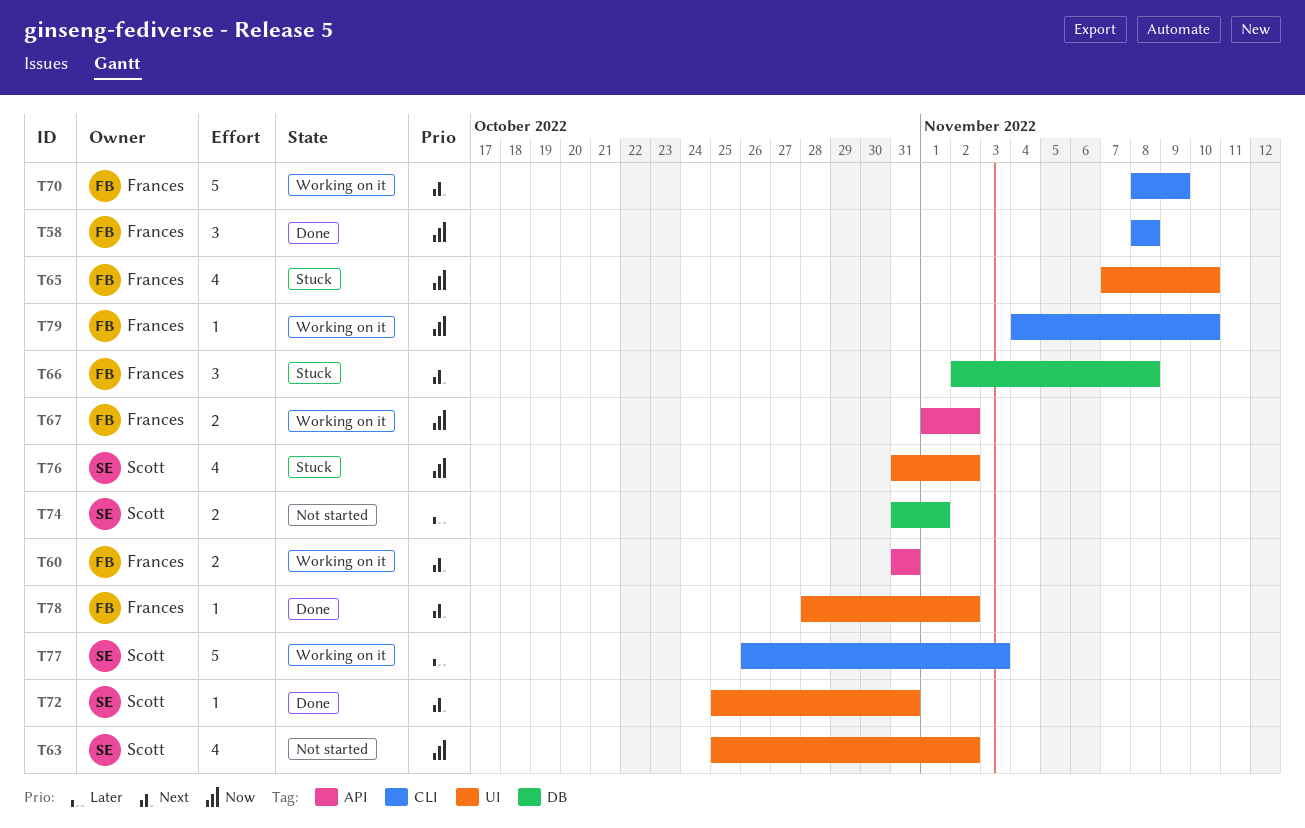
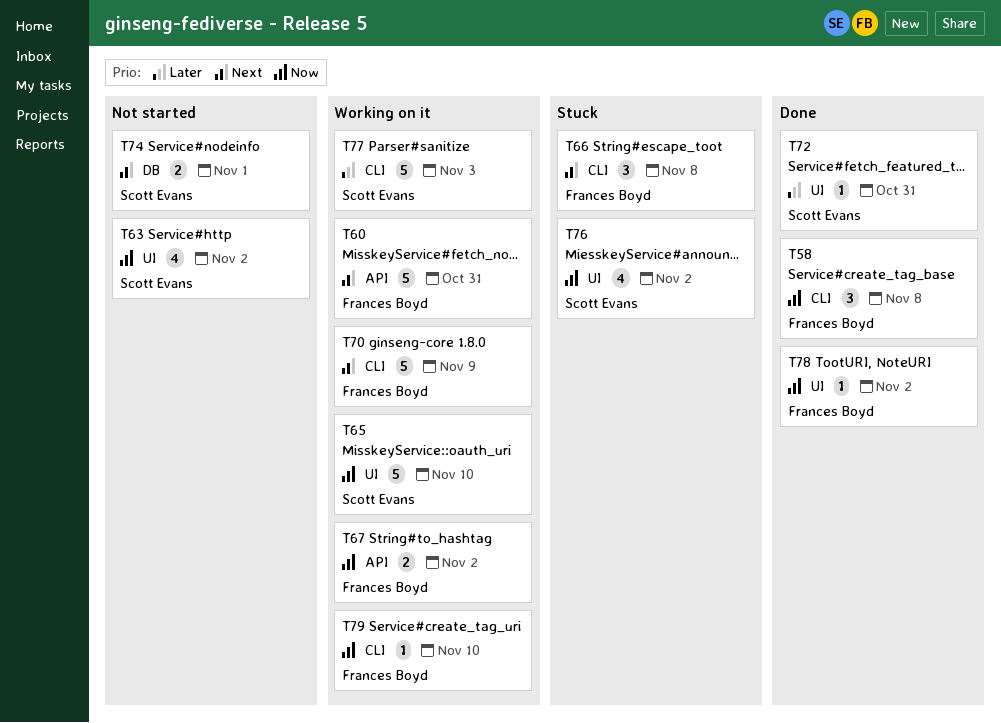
T60, estimate: 2 -> 5
T65, status: Stuck -> Working on it
T65, owner: Frances Boyd -> Scott Evans
T65, estimate: 4 -> 5
T66, label: DB -> CLI
T72, priority: Next -> Later
T74, priority: Later -> Next
T78, priority: Next -> Now

